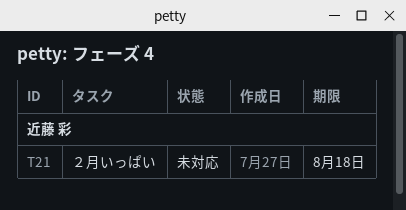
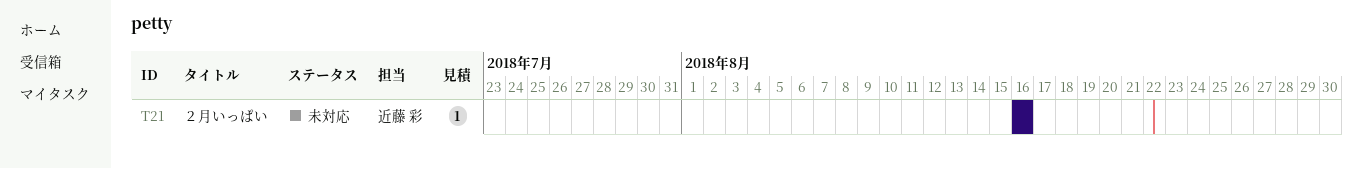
T21, due: Aug 18 -> Aug 16

